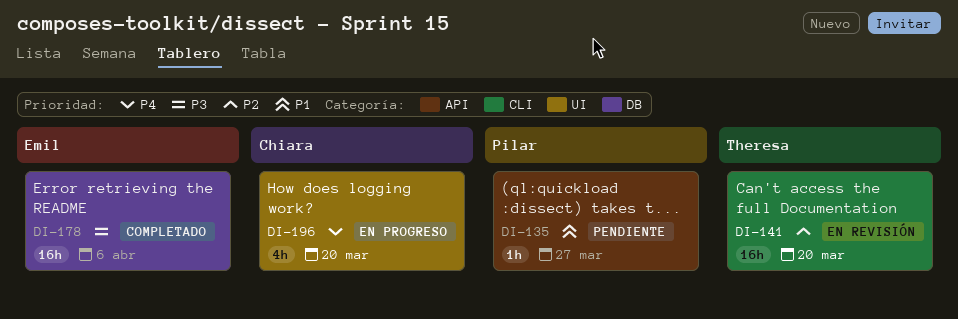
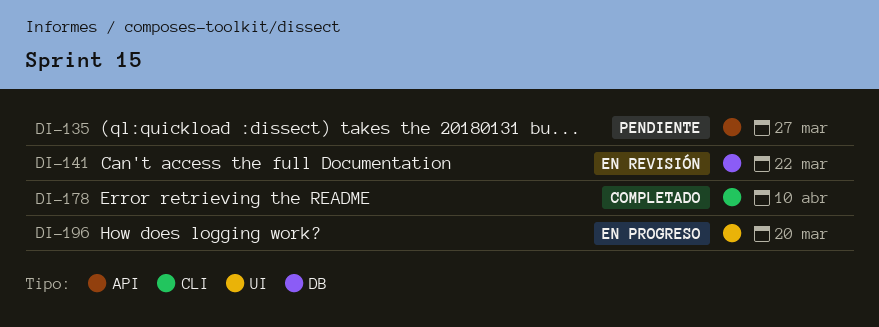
DI-141, label: CLI -> DB
DI-141, due: Mar 20 -> Mar 22
DI-178, label: DB -> CLI
DI-178, due: Apr 6 -> Apr 10

